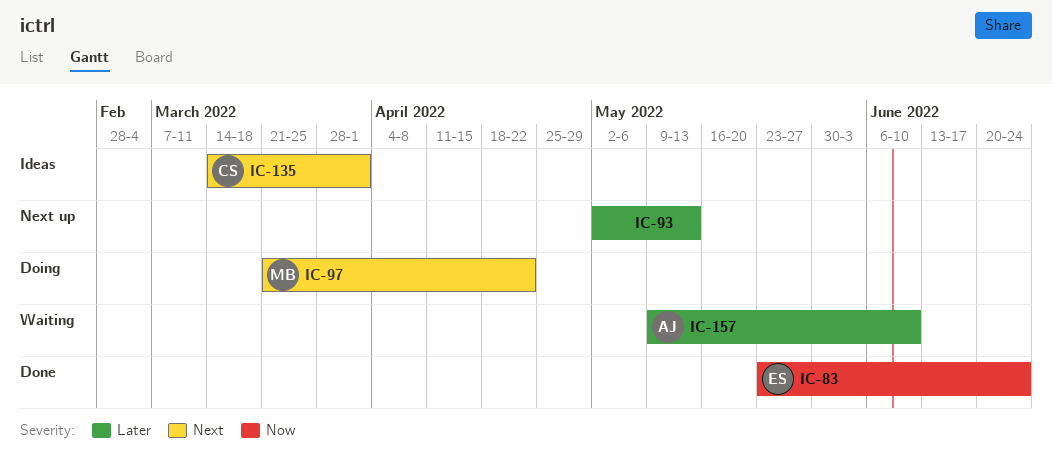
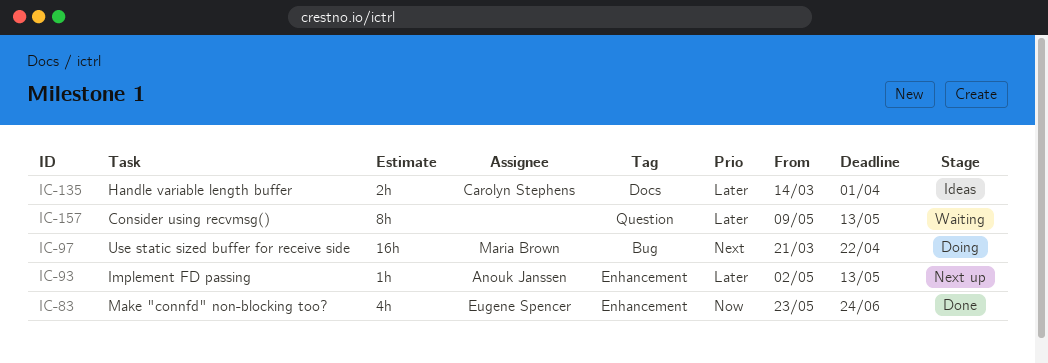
IC-93, owner: none -> Anouk Janssen
IC-135, priority: Next -> Later
IC-157, owner: Anouk Janssen -> none
IC-157, due: Jun 10 -> May 13

